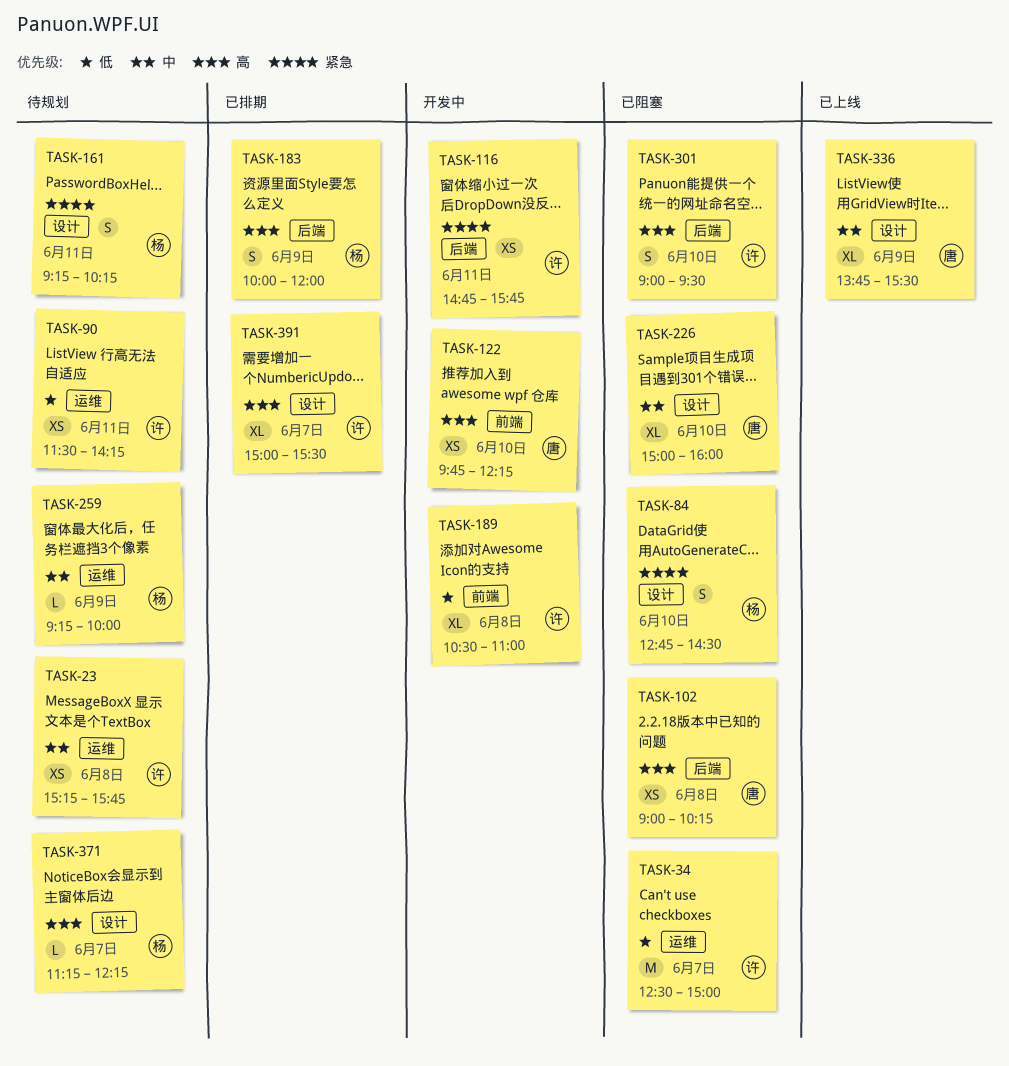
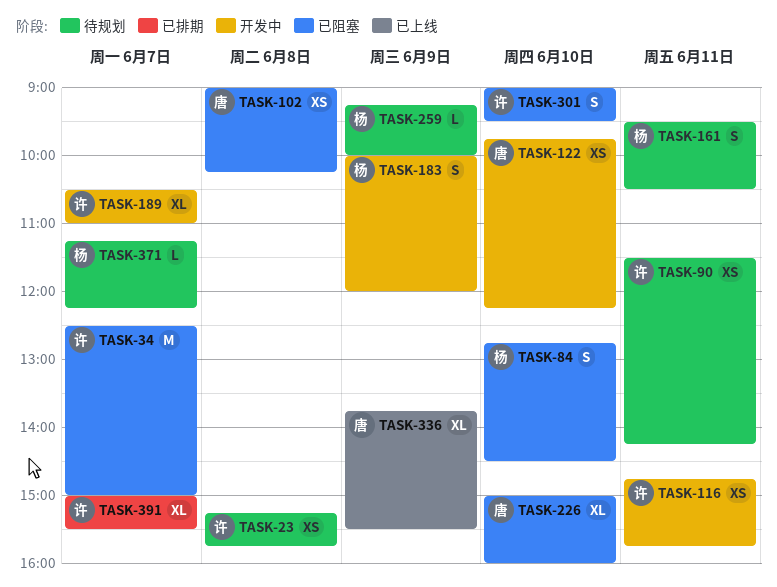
TASK-161, begins: 09:15 -> 09:30
TASK-161, ends: 10:15 -> 10:30
TASK-183, status: 已排期 -> 开发中
TASK-189, day: Jun 8 -> Jun 7

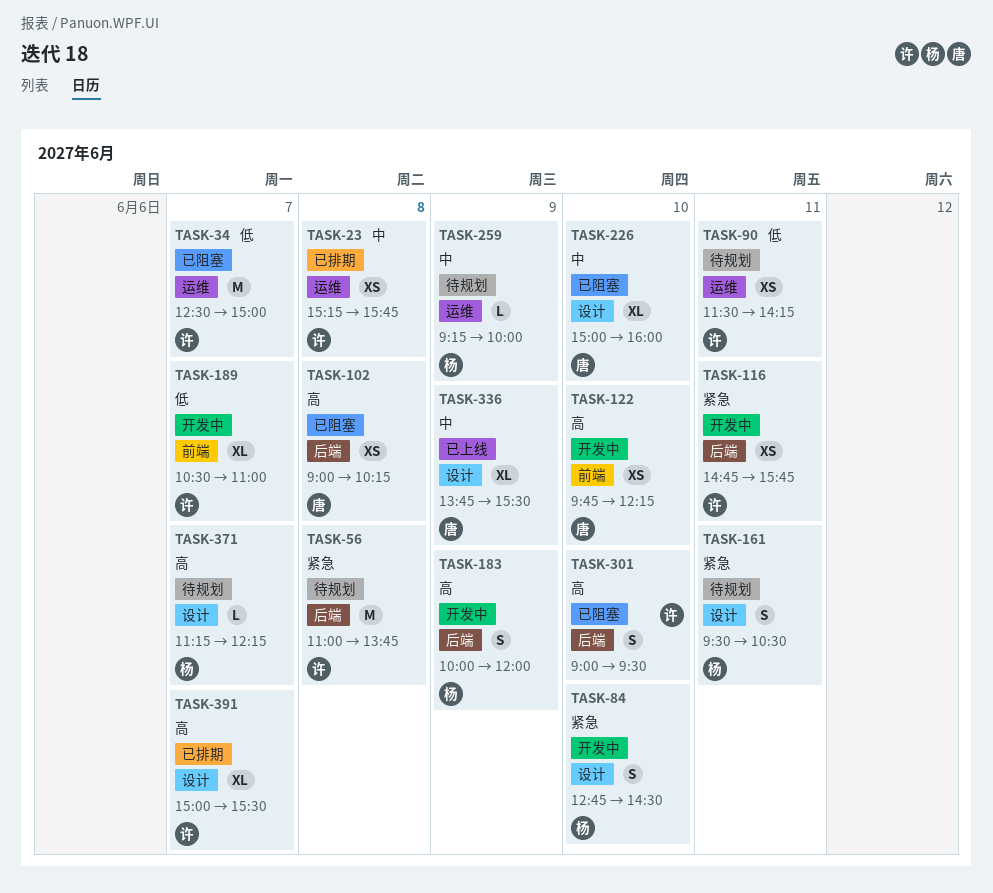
TASK-23, status: 待规划 -> 已排期
TASK-56: none -> present
TASK-84, status: 已阻塞 -> 开发中

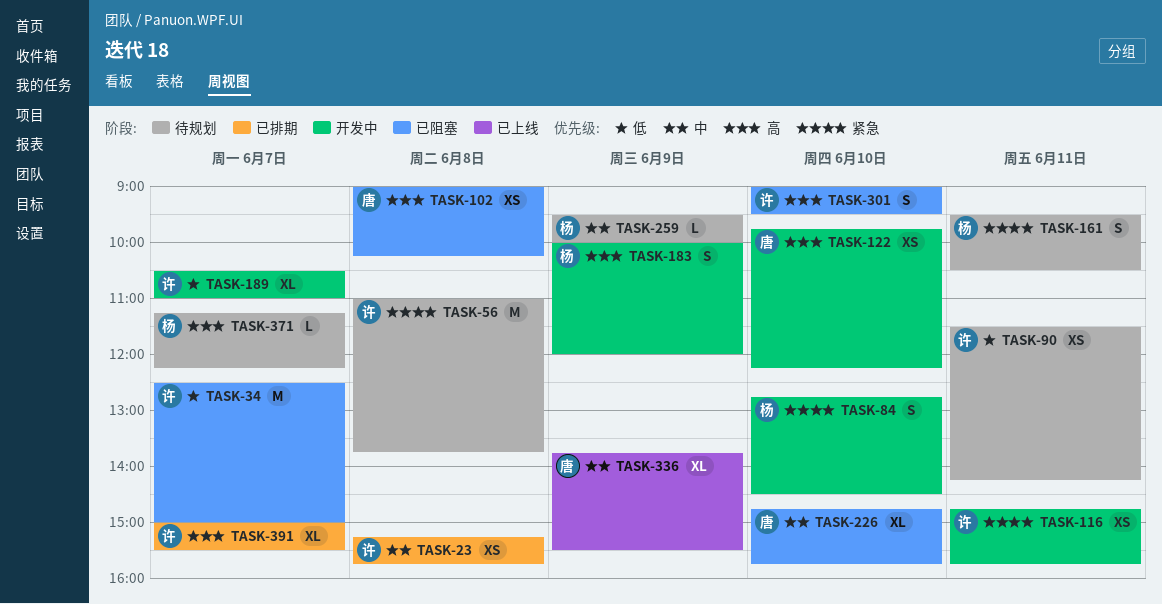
TASK-226, begins: 15:00 -> 14:45
TASK-226, ends: 16:00 -> 15:45
TASK-259, begins: 09:15 -> 09:30

